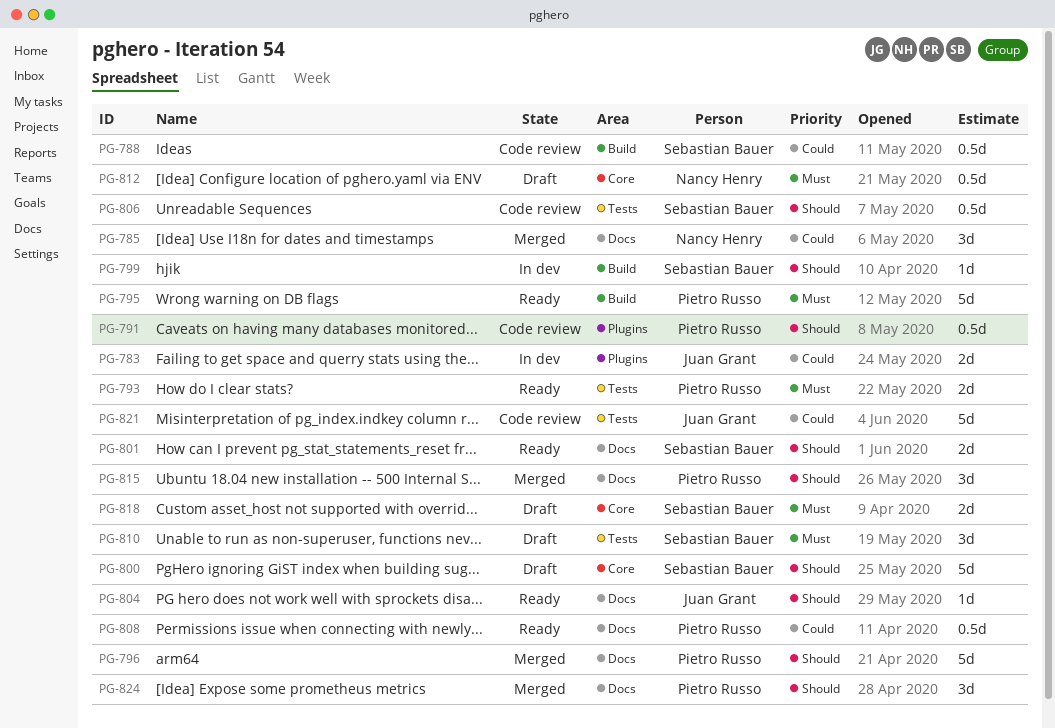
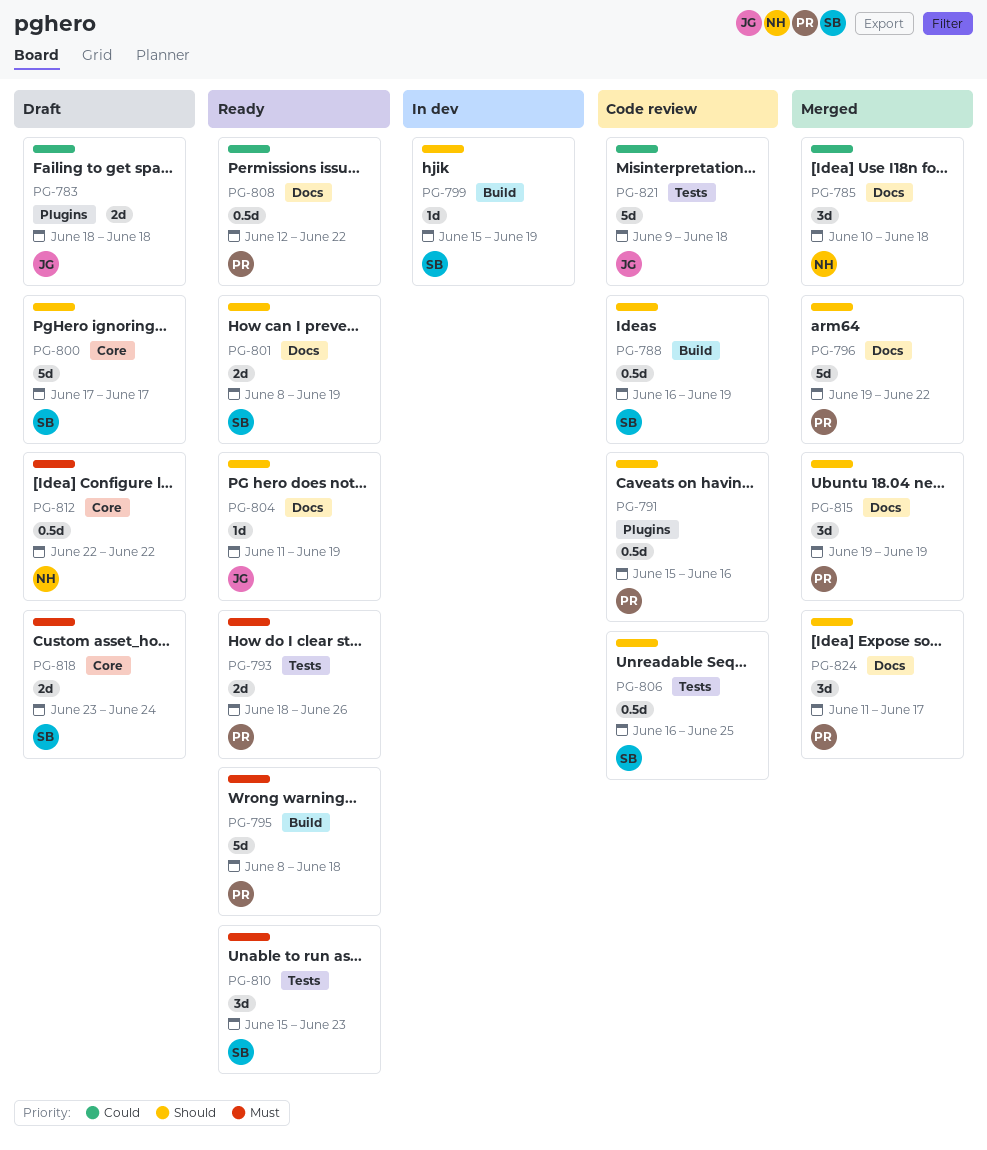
PG-783, status: In dev -> Draft
PG-788, priority: Could -> Should
PG-810, status: Draft -> Ready

